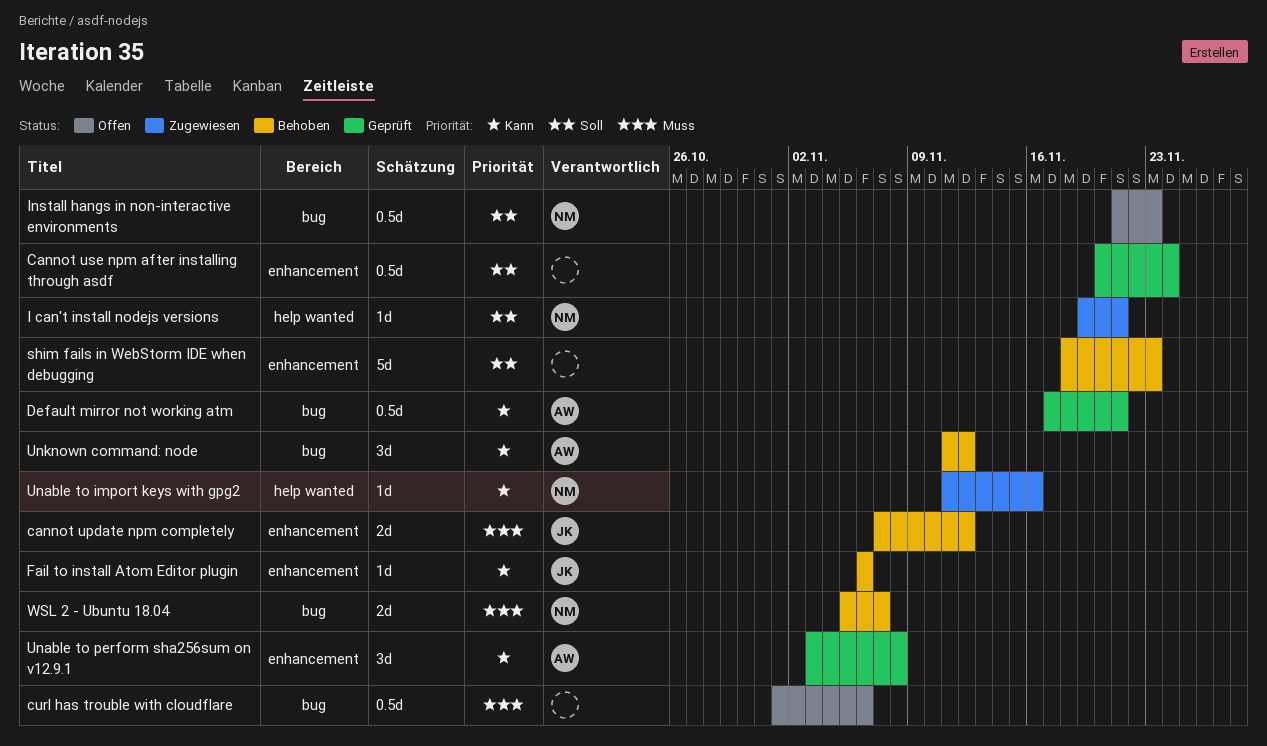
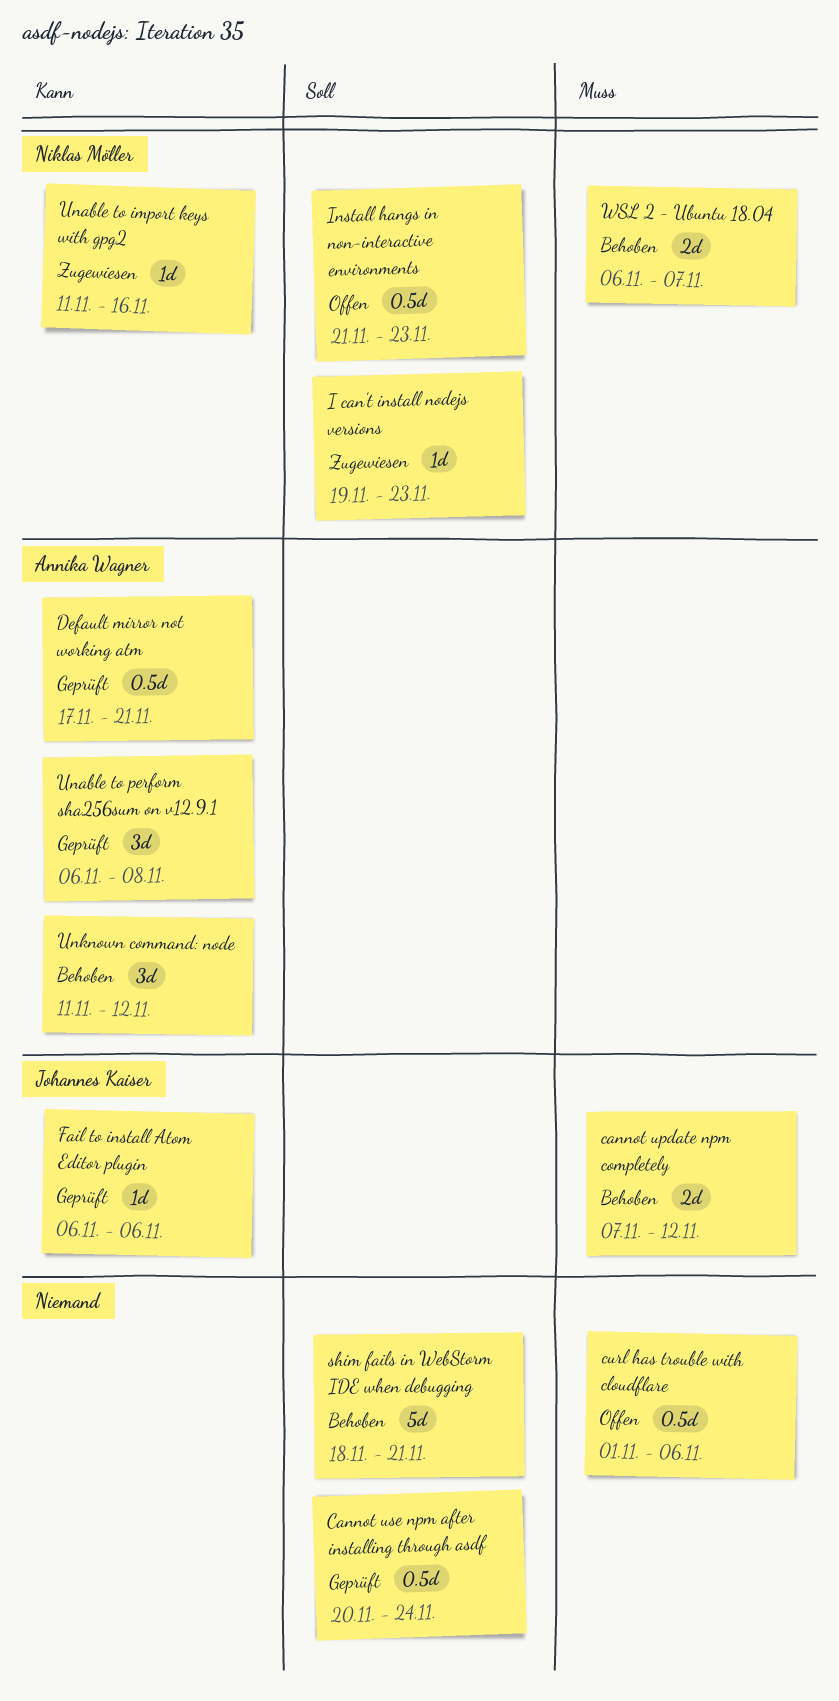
Fail to install Atom Editor plugin, status: Behoben -> Geprüft
I can't install nodejs versions, due: Nov 21 -> Nov 23
shim fails in WebStorm IDE when debugging, due: Nov 23 -> Nov 21
Unable to perform sha256sum on v12.9.1, start: Nov 3 -> Nov 6
WSL 2 - Ubuntu 18.04, start: Nov 5 -> Nov 6

